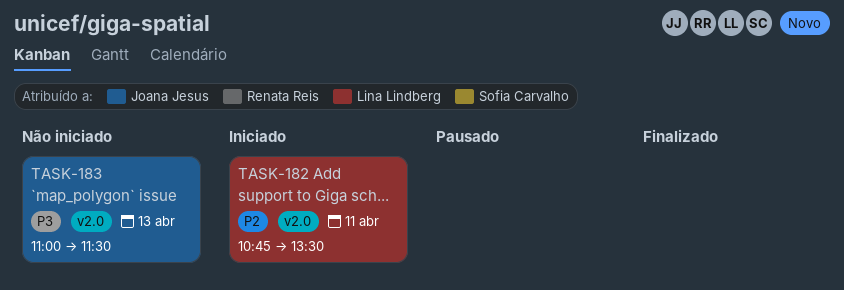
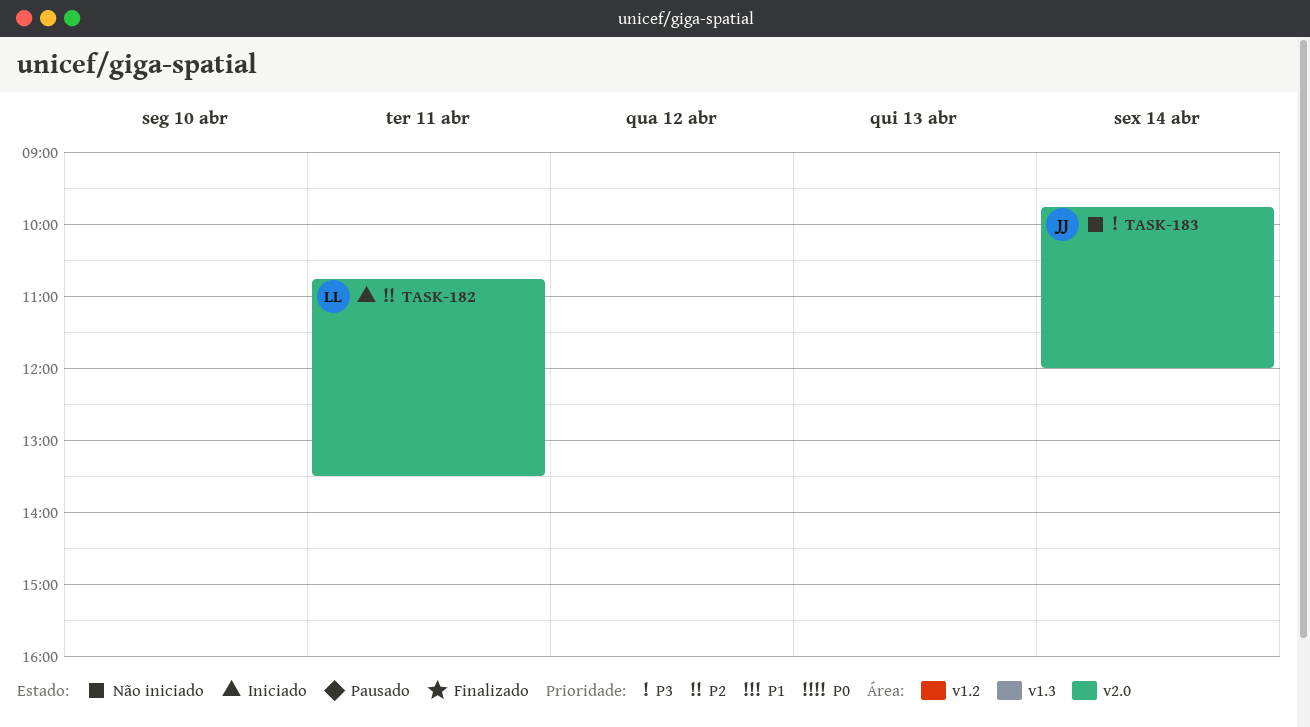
TASK-183, day: Apr 13 -> Apr 14
TASK-183, begins: 11:00 -> 09:45
TASK-183, ends: 11:30 -> 12:00

